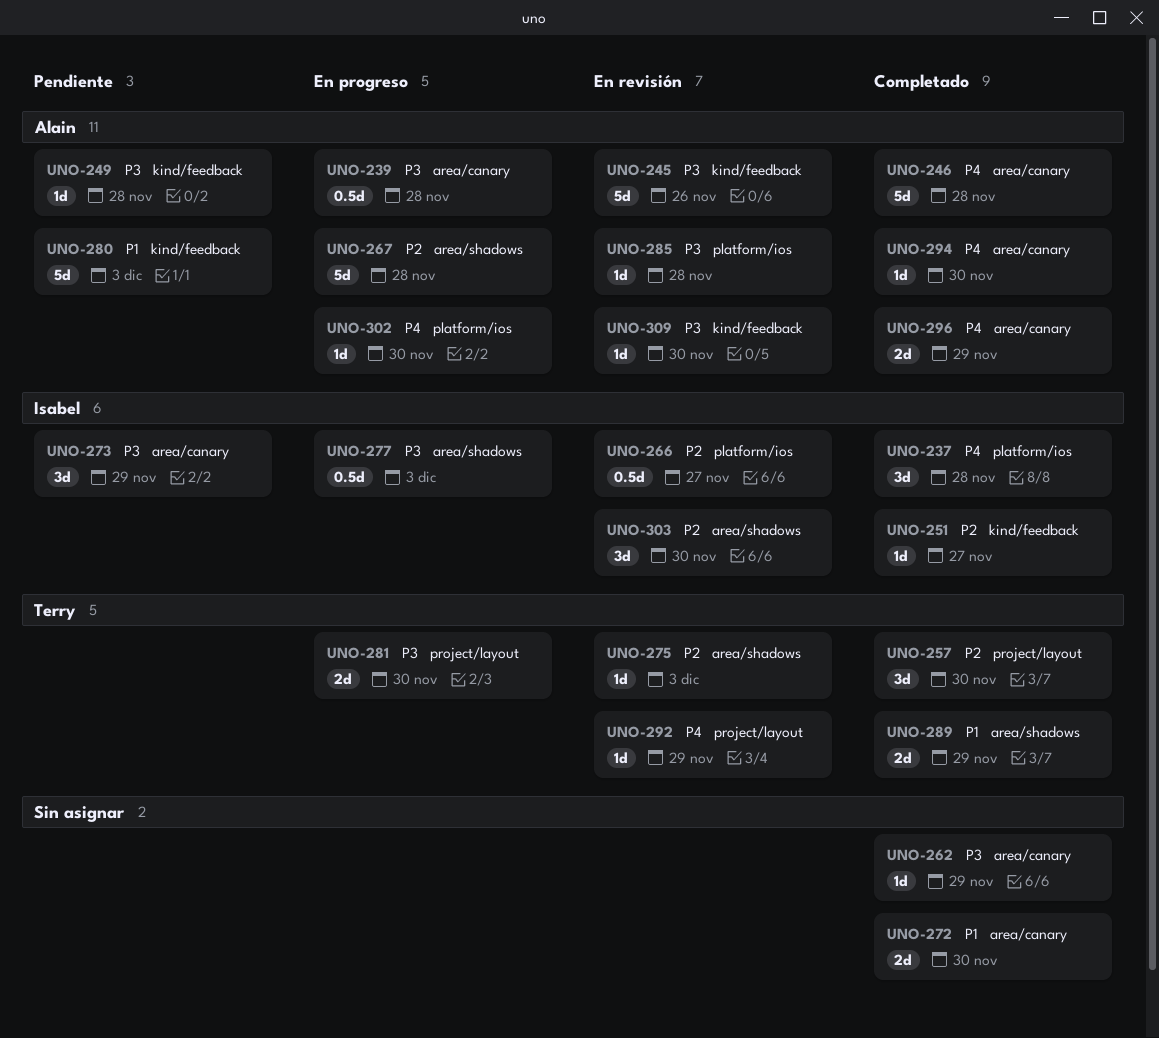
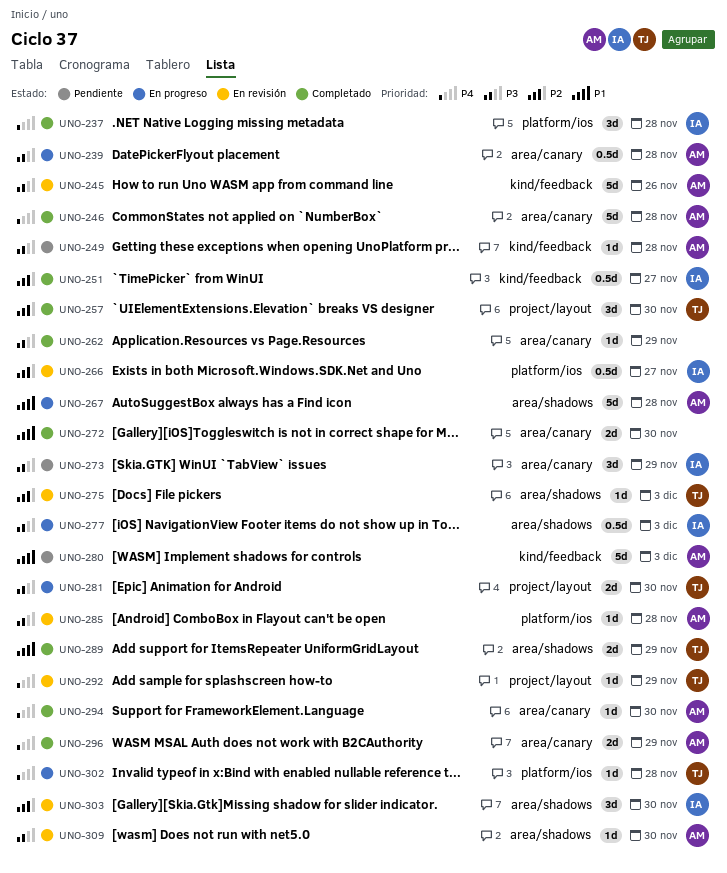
UNO-251, estimate: 1d -> 0.5d
UNO-267, priority: P2 -> P1
UNO-302, owner: Alain -> Terry
UNO-302, due: Nov 30 -> Nov 28
UNO-309, label: kind/feedback -> area/shadows

